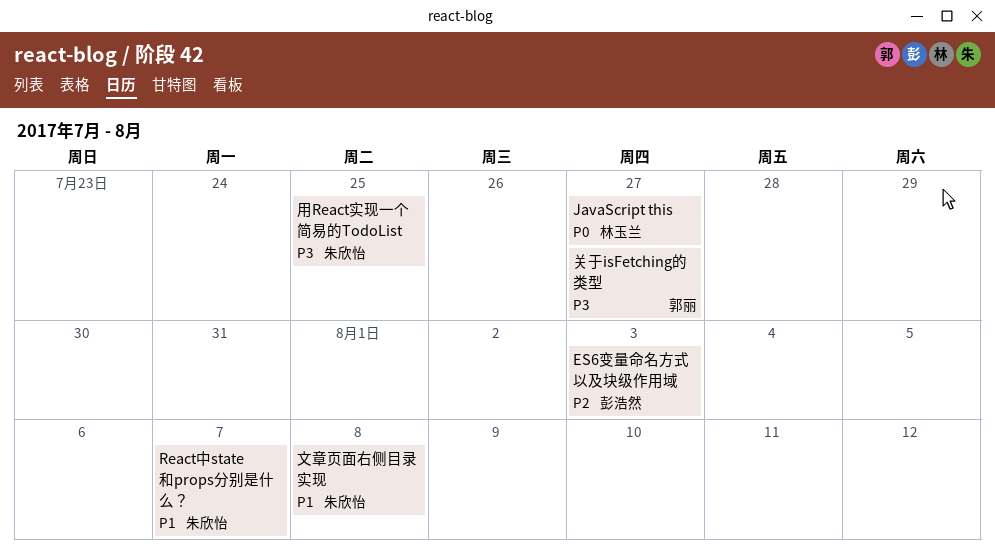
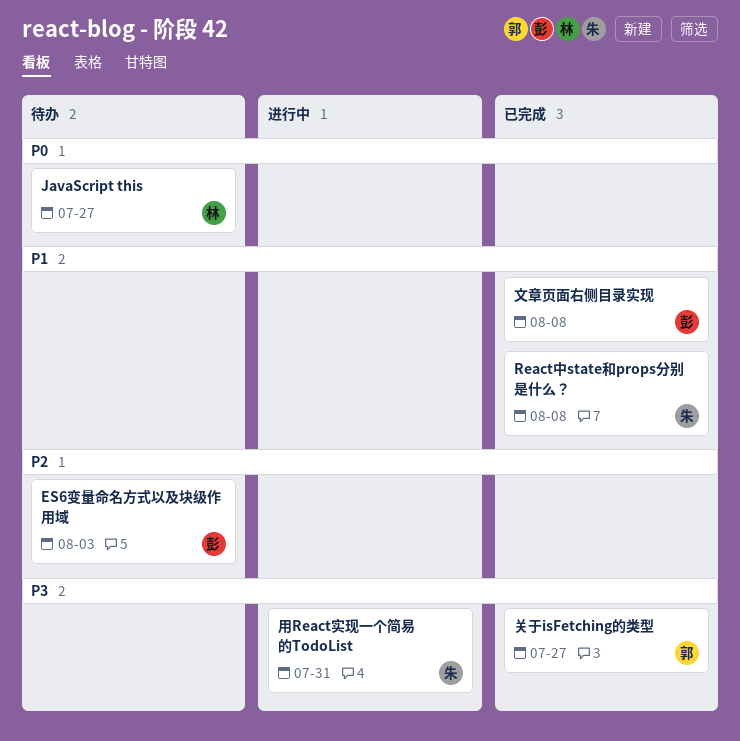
React中state和props分别是什么？, due: Aug 7 -> Aug 8
文章页面右侧目录实现, owner: 朱欣怡 -> 彭浩然
用React实现一个简易的TodoList, due: Jul 25 -> Jul 31

